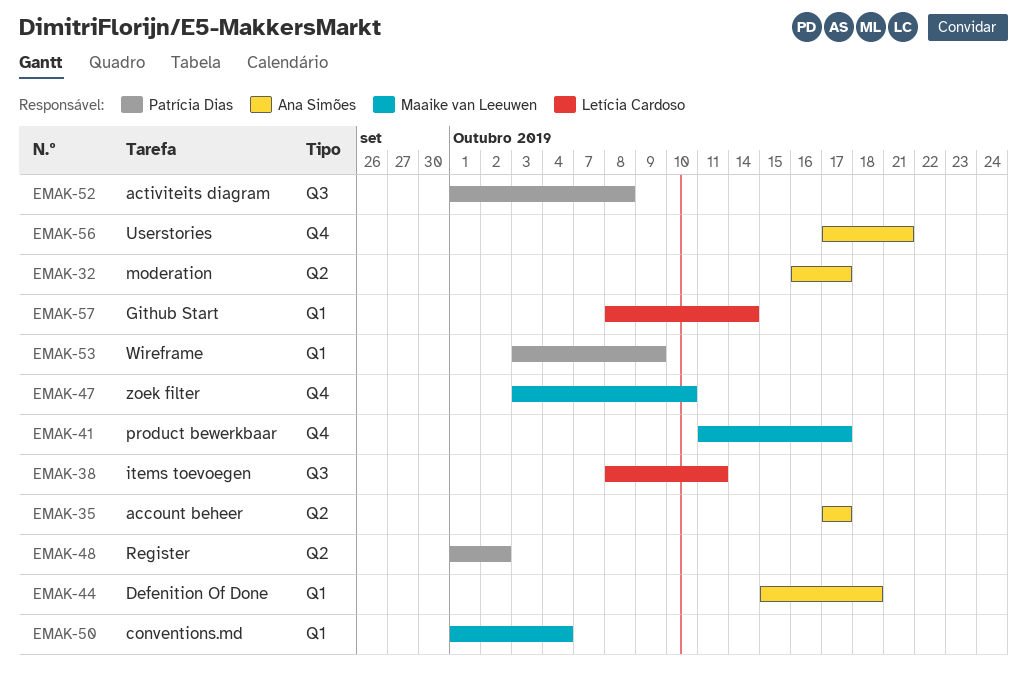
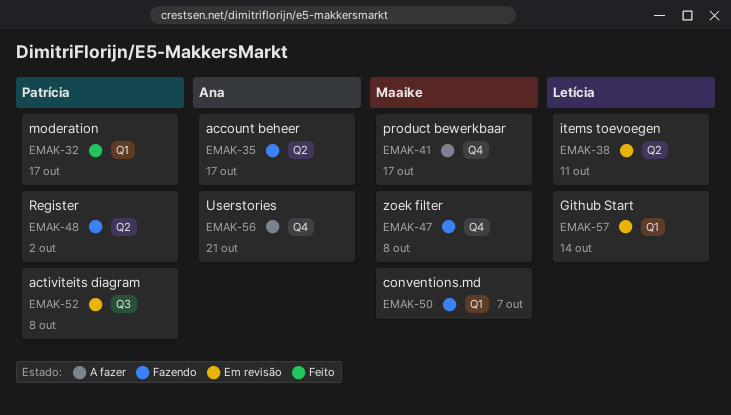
EMAK-32, owner: Ana Simões -> Patrícia Dias
EMAK-32, label: Q2 -> Q1
EMAK-38, label: Q3 -> Q2
EMAK-44: present -> none
EMAK-47, due: Oct 10 -> Oct 8
EMAK-50, due: Oct 4 -> Oct 7
EMAK-53: present -> none

